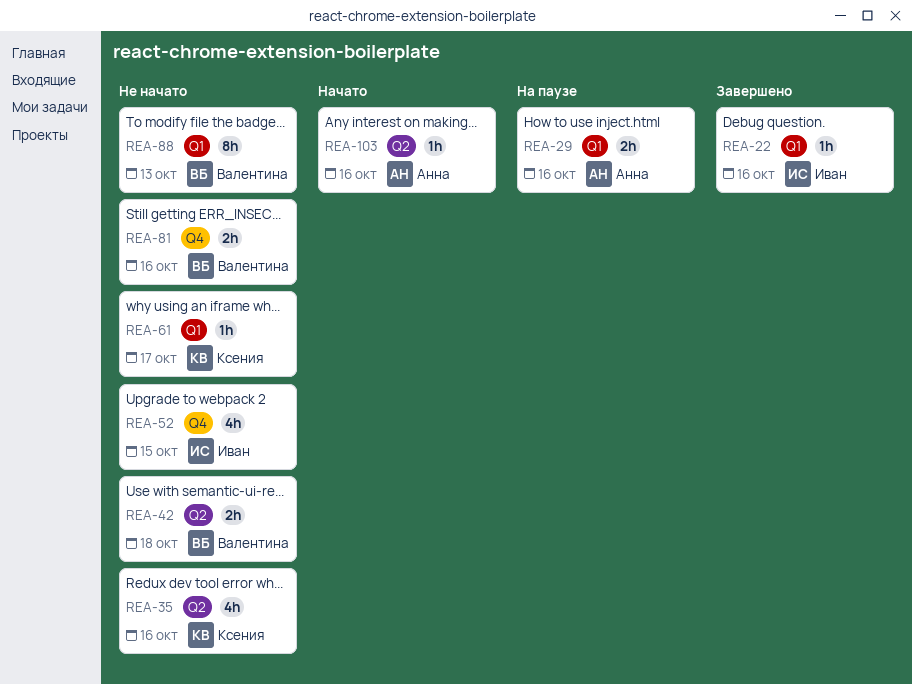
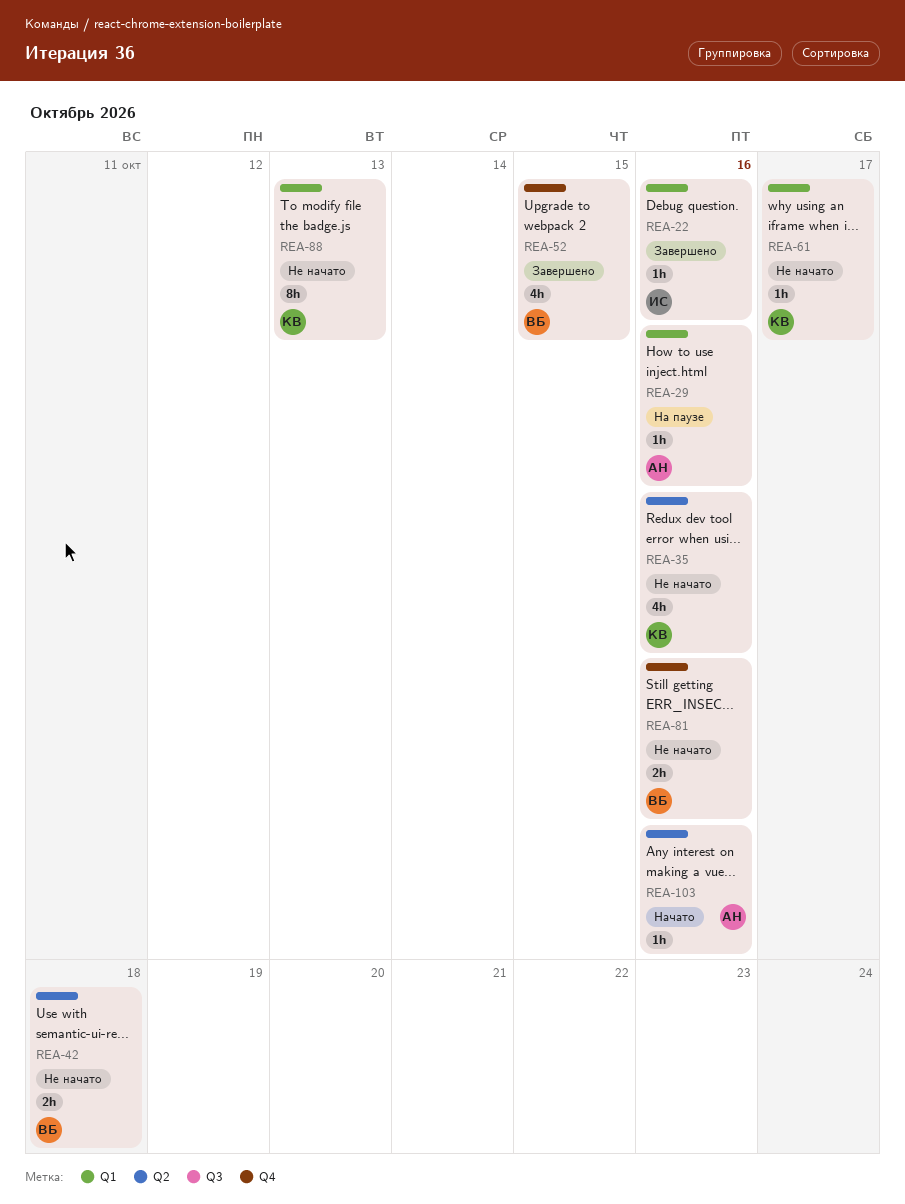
REA-29, estimate: 2h -> 1h
REA-52, status: Не начато -> Завершено
REA-52, owner: Иван -> Валентина
REA-88, owner: Валентина -> Ксения

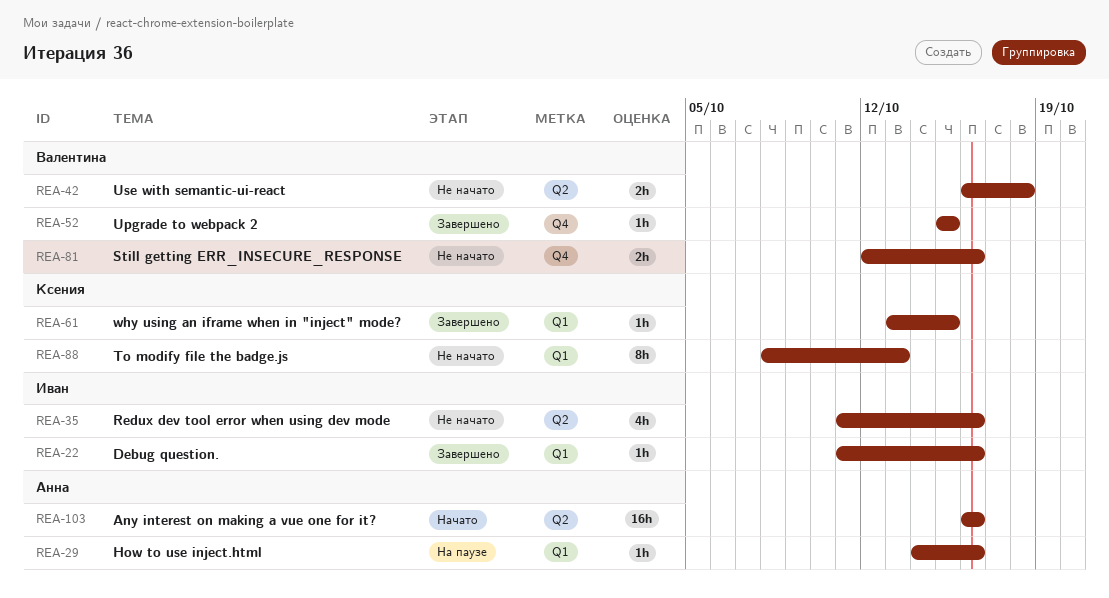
REA-35, owner: Ксения -> Иван
REA-52, estimate: 4h -> 1h
REA-61, status: Не начато -> Завершено
REA-61, due: Oct 17 -> Oct 15
REA-103, estimate: 1h -> 16h

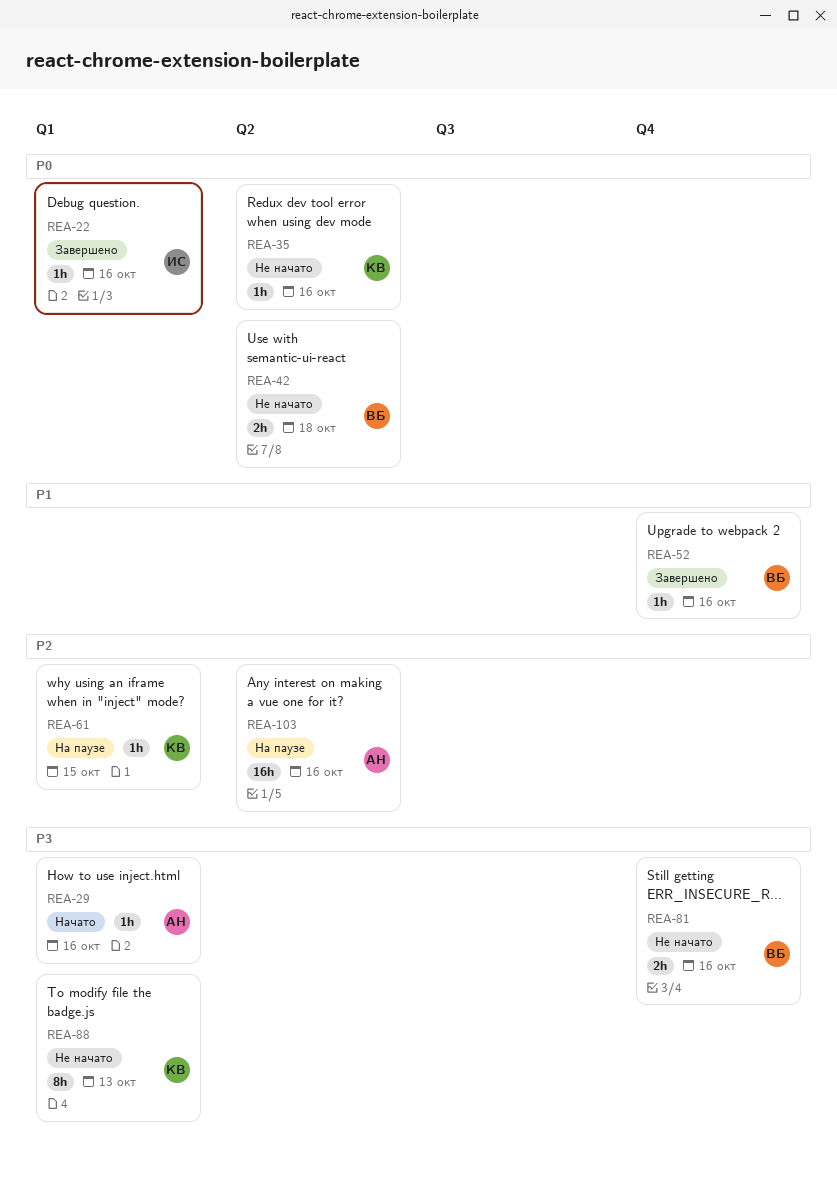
REA-29, status: На паузе -> Начато
REA-35, owner: Иван -> Ксения
REA-35, estimate: 4h -> 1h
REA-52, due: Oct 15 -> Oct 16
REA-61, status: Завершено -> На паузе
REA-103, status: Начато -> На паузе

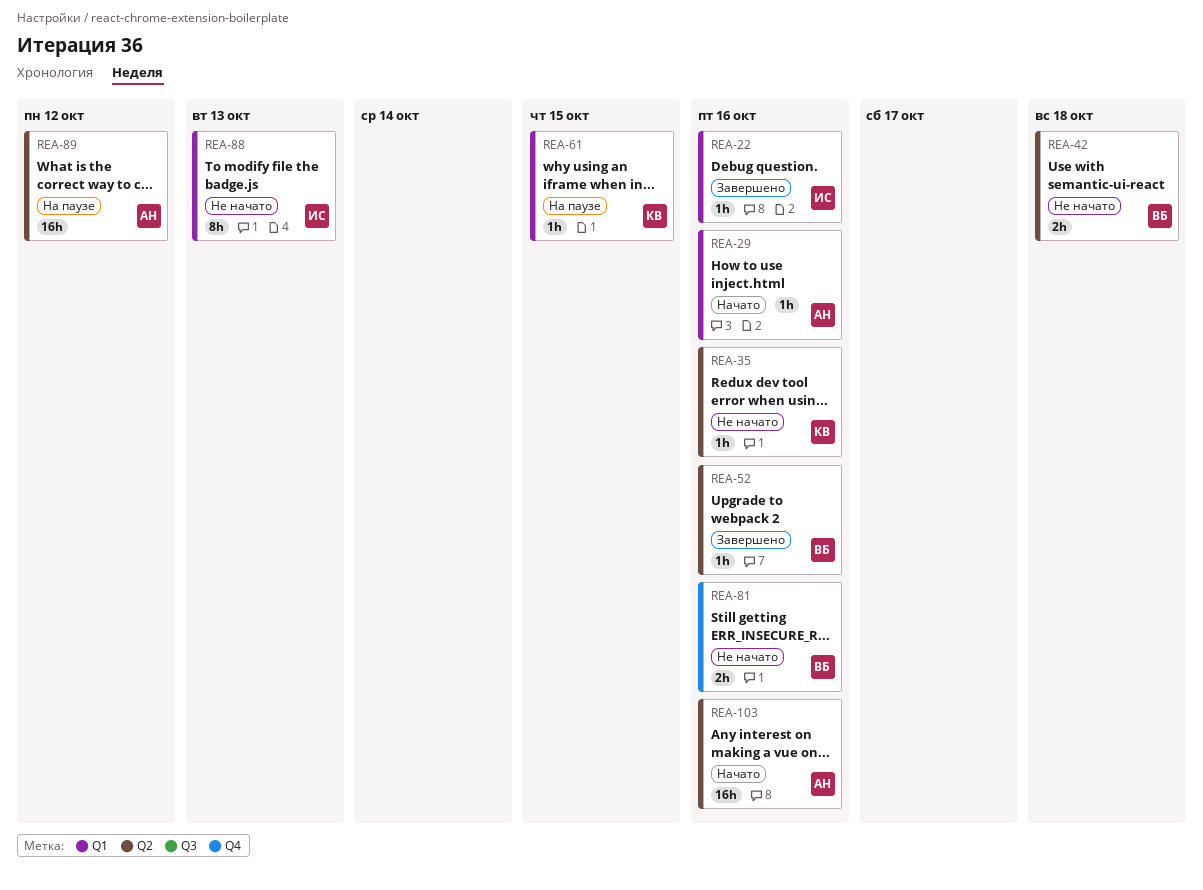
REA-52, label: Q4 -> Q2
REA-88, owner: КВ -> ИС
REA-89: none -> present
REA-103, status: На паузе -> Начато

